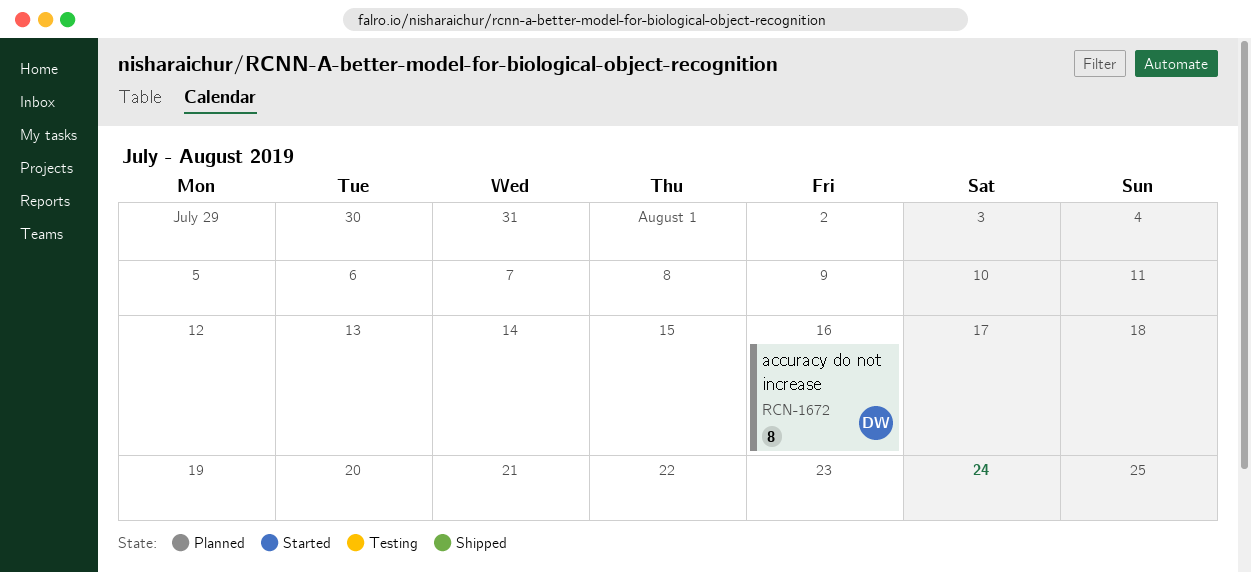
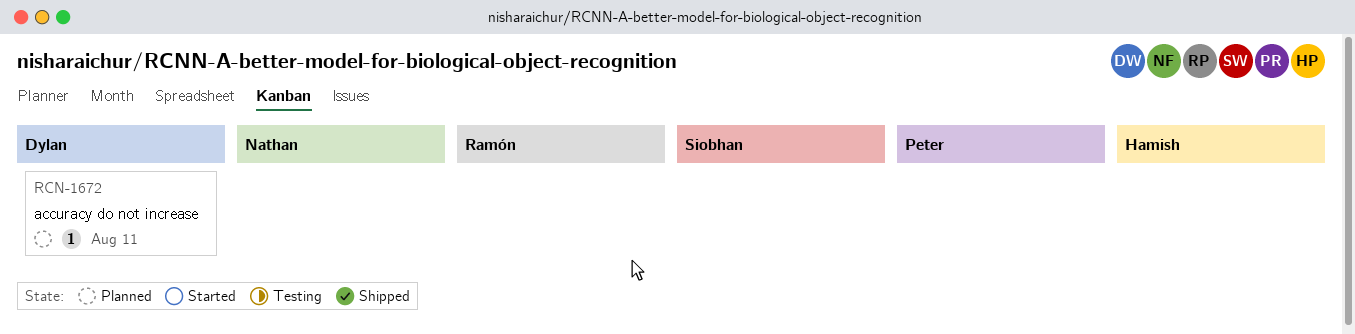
RCN-1672, estimate: 8 -> 1
RCN-1672, due: Aug 16 -> Aug 11

